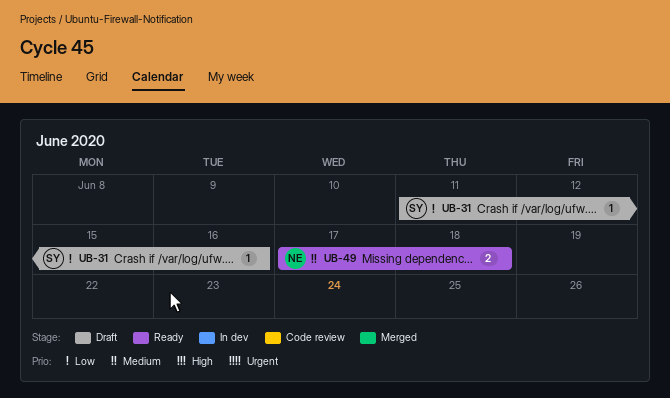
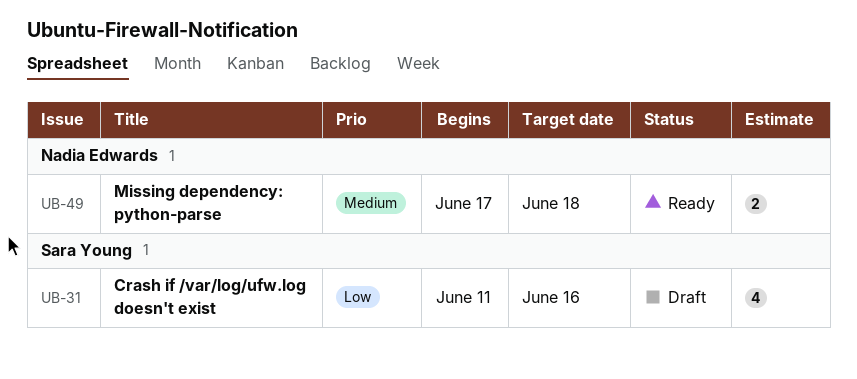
UB-31, estimate: 1 -> 4

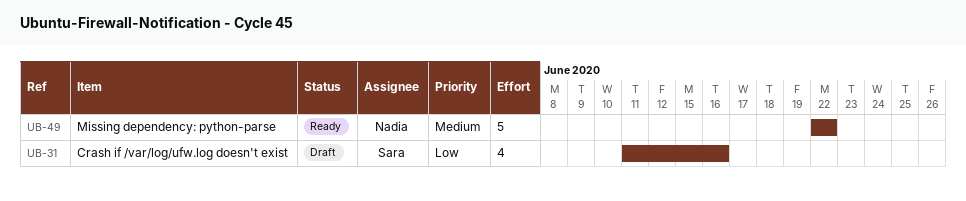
UB-49, estimate: 2 -> 5
UB-49, start: Jun 17 -> Jun 22
UB-49, due: Jun 18 -> Jun 22

